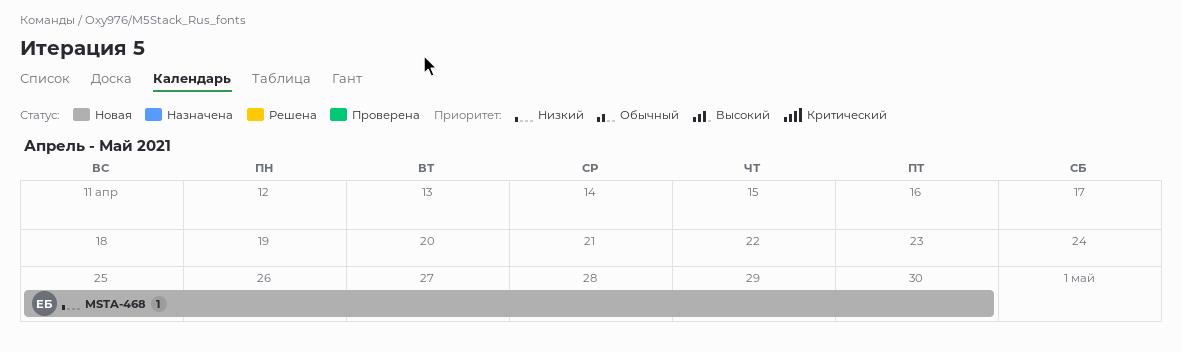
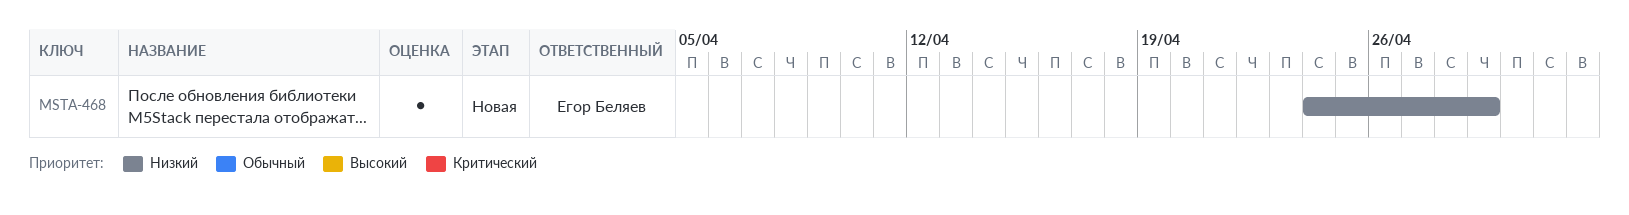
MSTA-468, start: Apr 25 -> Apr 24
MSTA-468, due: Apr 30 -> Apr 29

